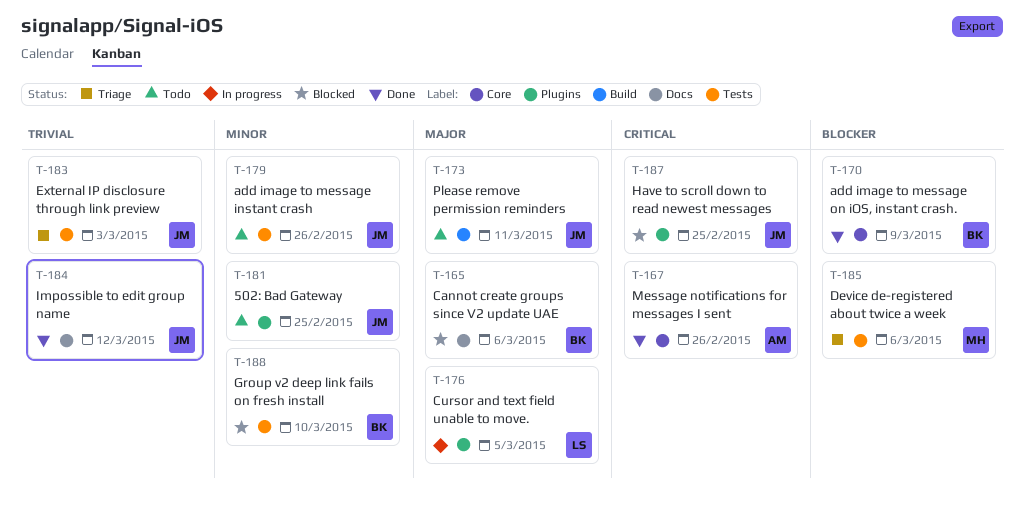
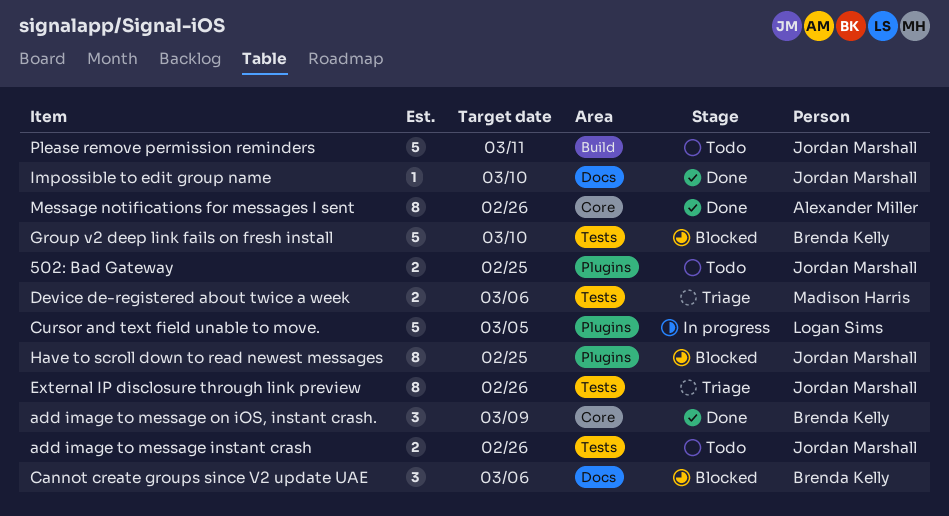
External IP disclosure through link preview, due: Mar 3 -> Feb 26
Impossible to edit group name, due: Mar 12 -> Mar 10

